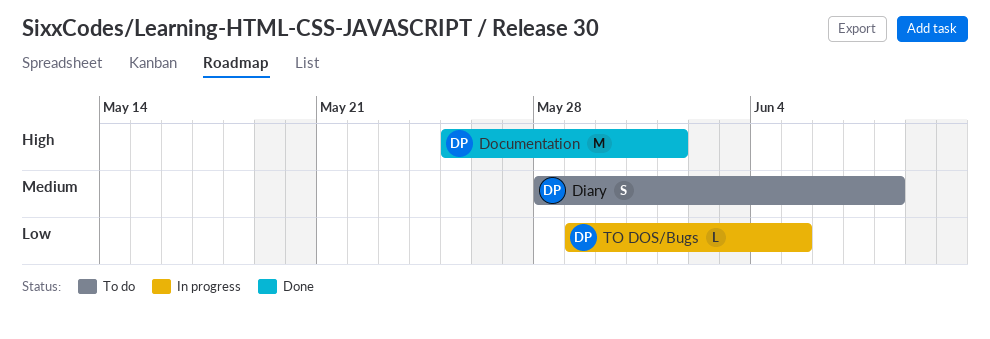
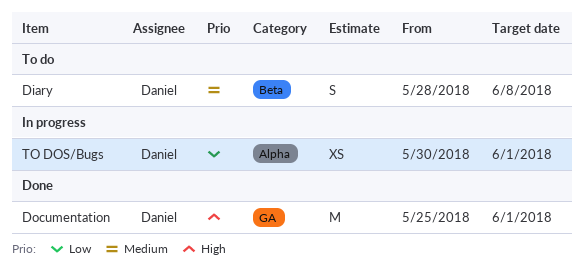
TO DOS/Bugs, estimate: L -> XS
TO DOS/Bugs, start: May 29 -> May 30
TO DOS/Bugs, due: Jun 5 -> Jun 1

